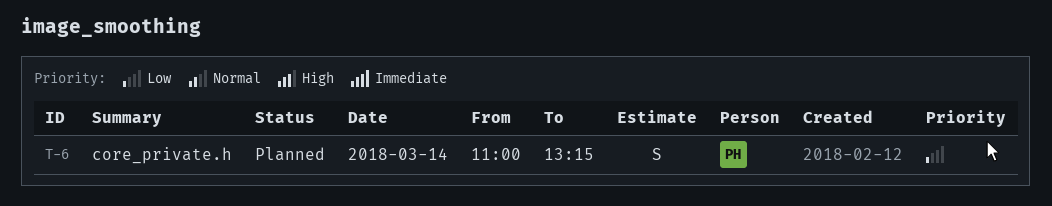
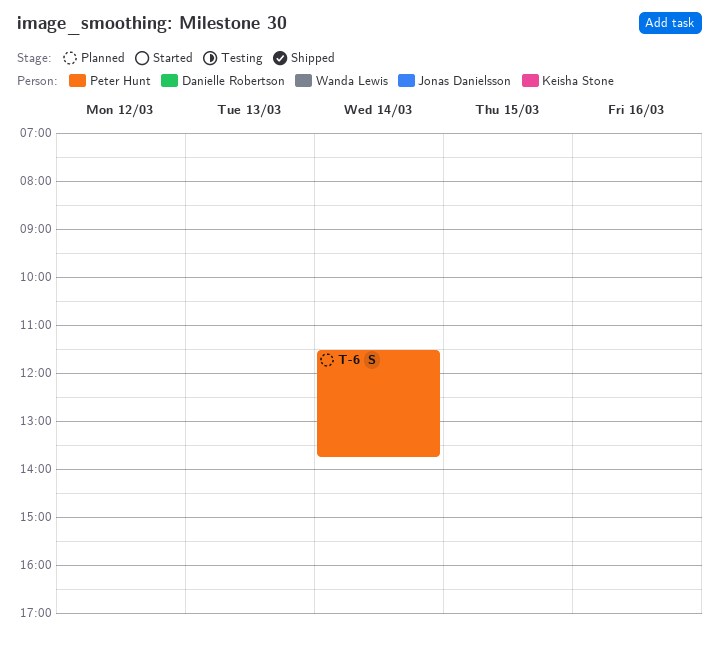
T-6, begins: 11:00 -> 11:30
T-6, ends: 13:15 -> 13:45

